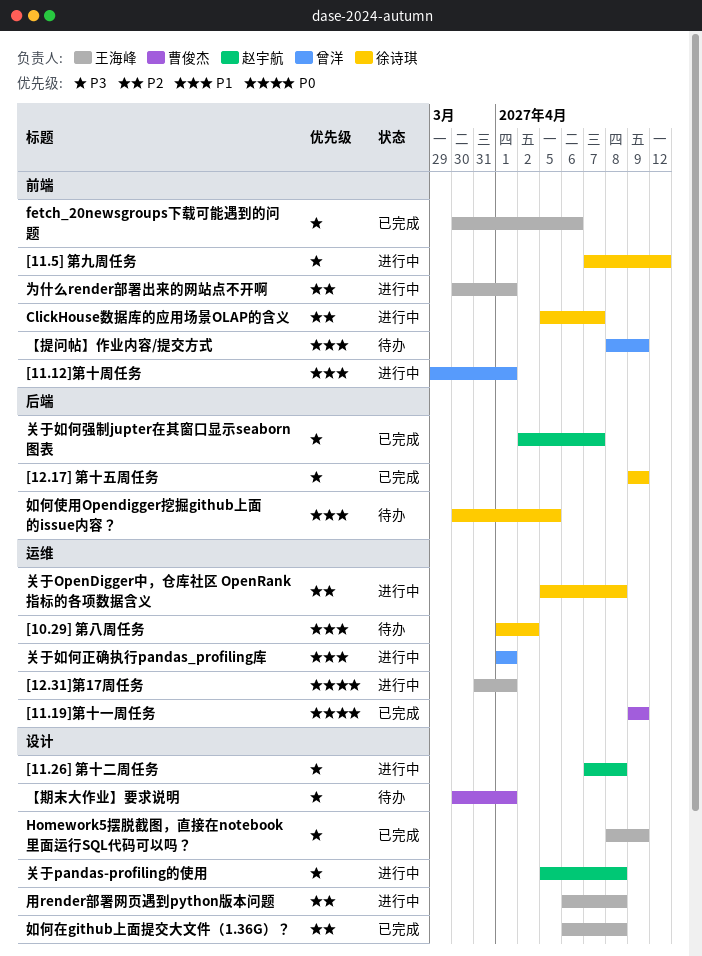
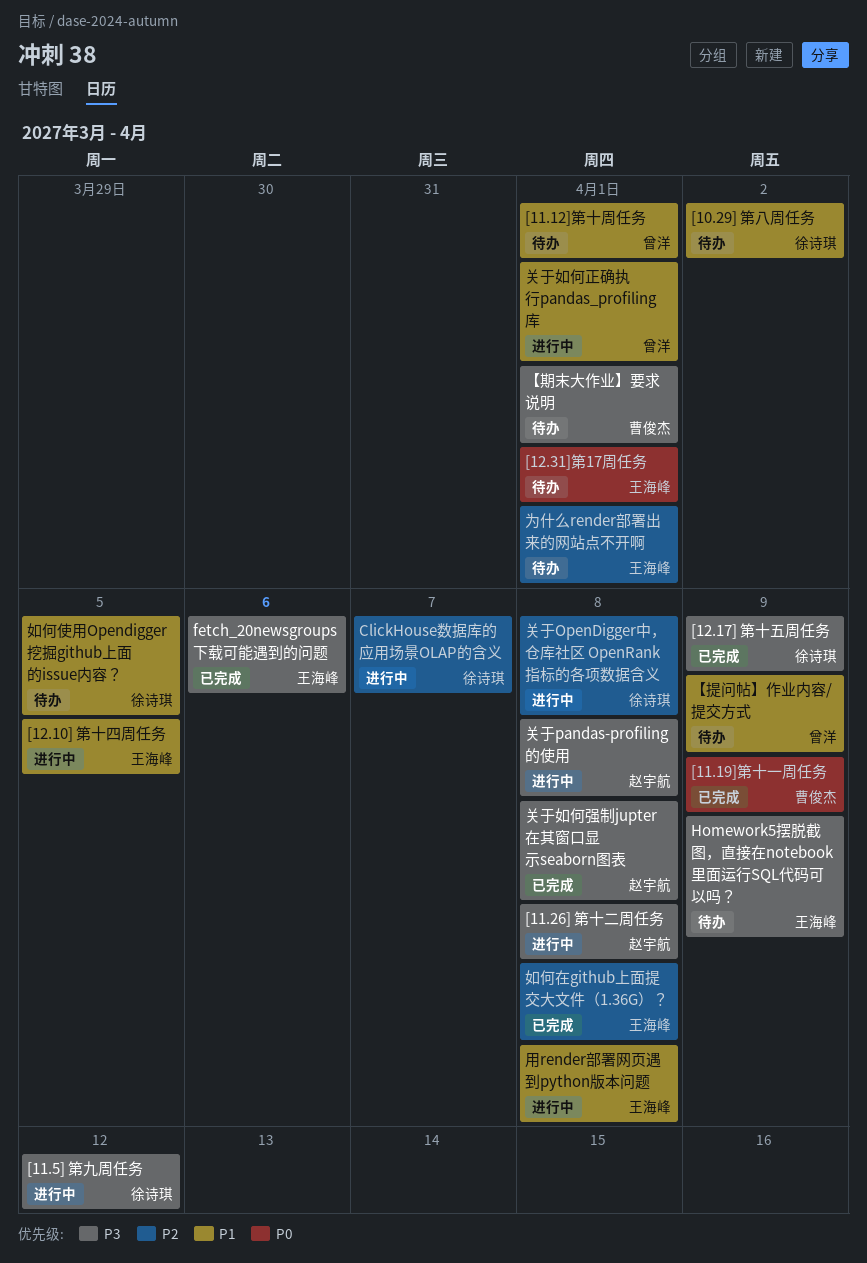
[11.12]第十周任务, status: 进行中 -> 待办
[12.10] 第十四周任务: none -> present
[12.31]第17周任务, status: 进行中 -> 待办
Homework5摆脱截图，直接在notebook里面运行SQL代码可以吗？, status: 已完成 -> 待办
为什么render部署出来的网站点不开啊, status: 进行中 -> 待办
关于如何强制jupter在其窗口显示seaborn图表, due: Apr 7 -> Apr 8
用render部署网页遇到python版本问题, priority: P2 -> P1

